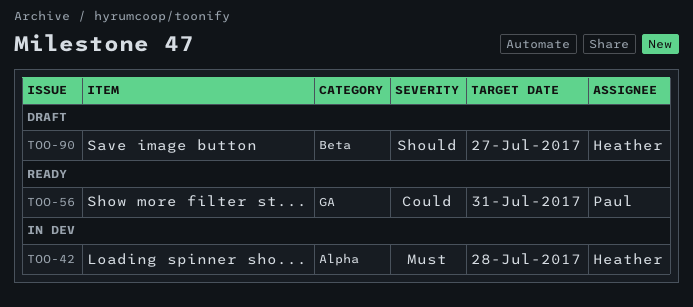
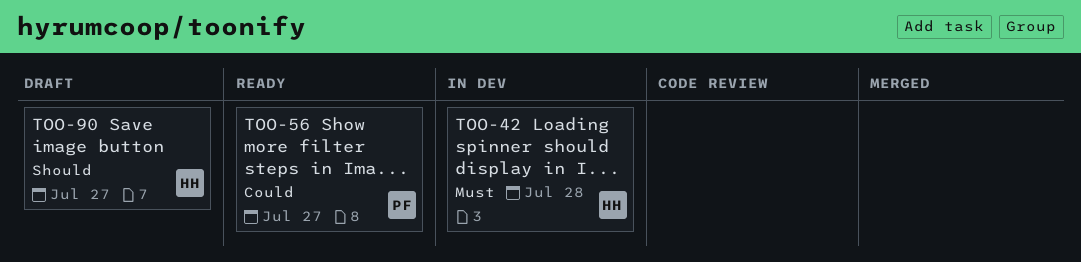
TOO-56, due: Jul 31 -> Jul 27

